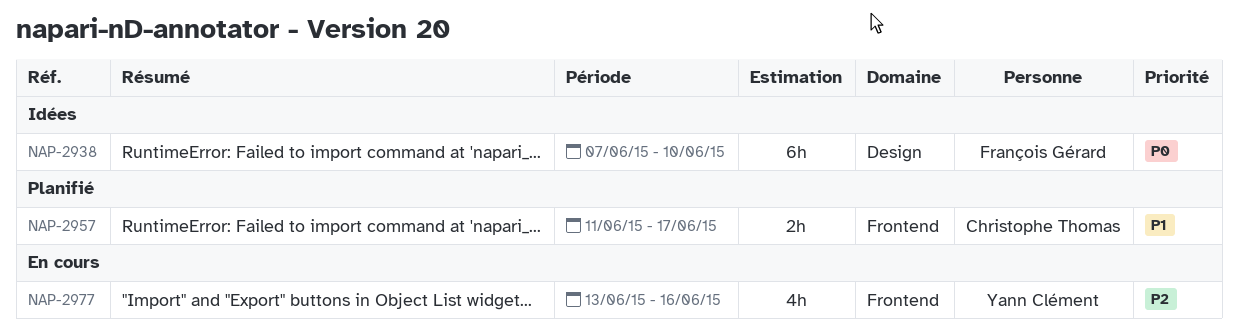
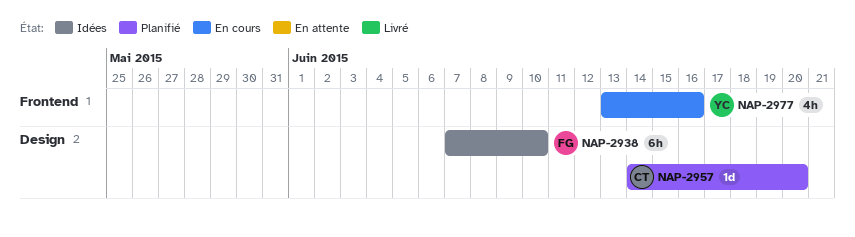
NAP-2957, label: Frontend -> Design
NAP-2957, estimate: 2h -> 1d
NAP-2957, start: Jun 11 -> Jun 14
NAP-2957, due: Jun 17 -> Jun 20

